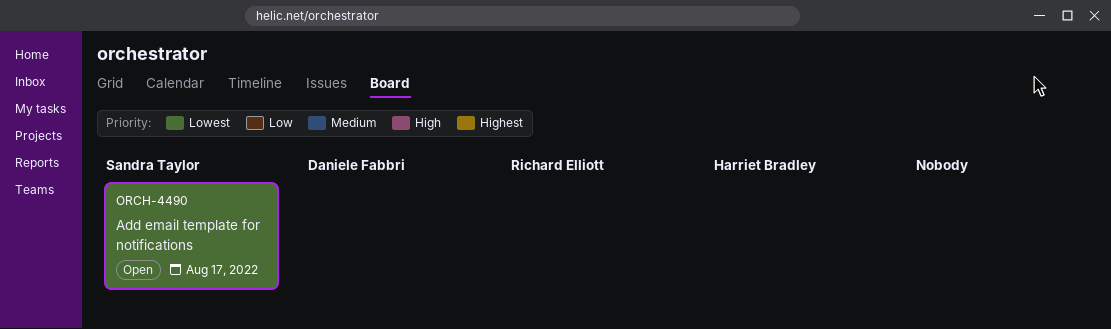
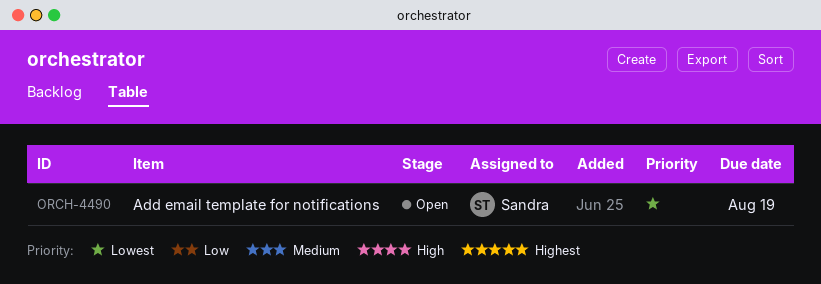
ORCH-4490, due: Aug 17 -> Aug 19

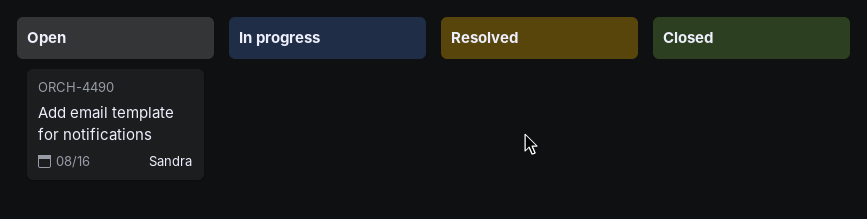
ORCH-4490, due: Aug 19 -> Aug 16

